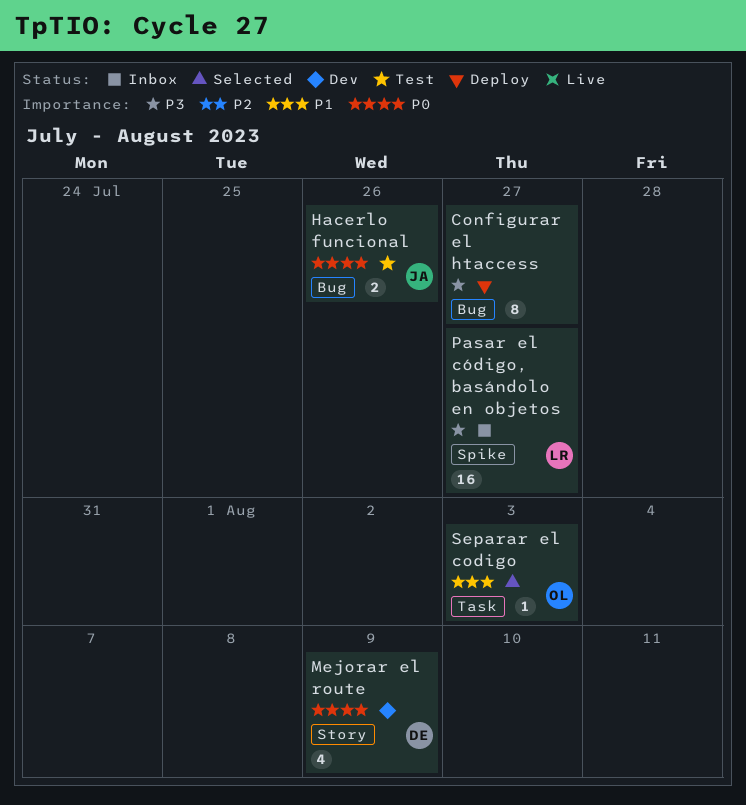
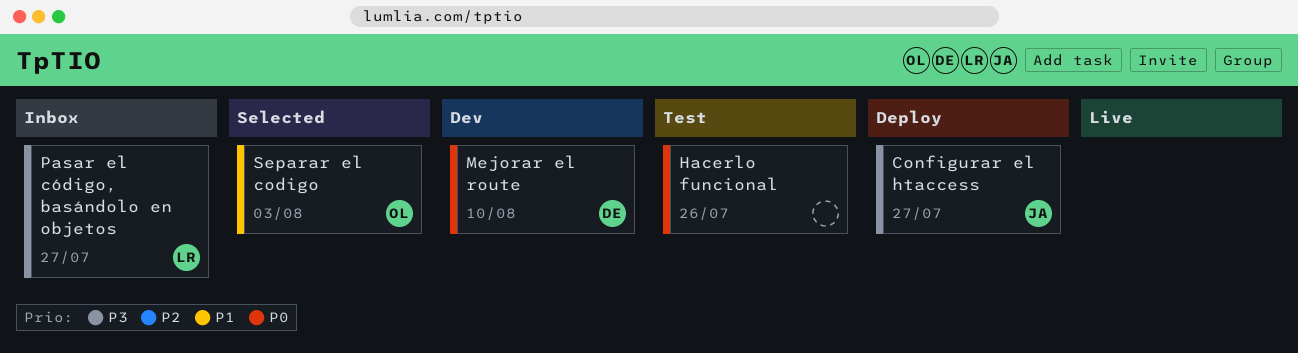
Configurar el htaccess, owner: none -> JA
Hacerlo funcional, owner: JA -> none
Mejorar el route, due: Aug 9 -> Aug 10

